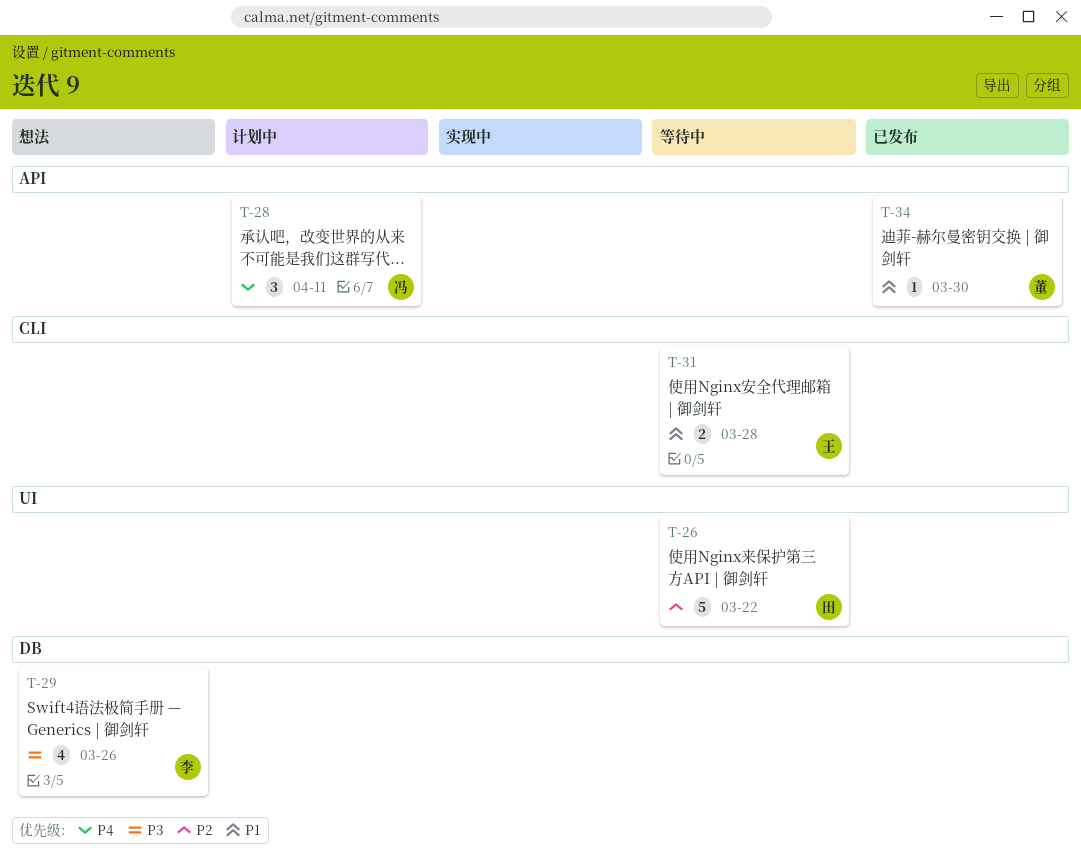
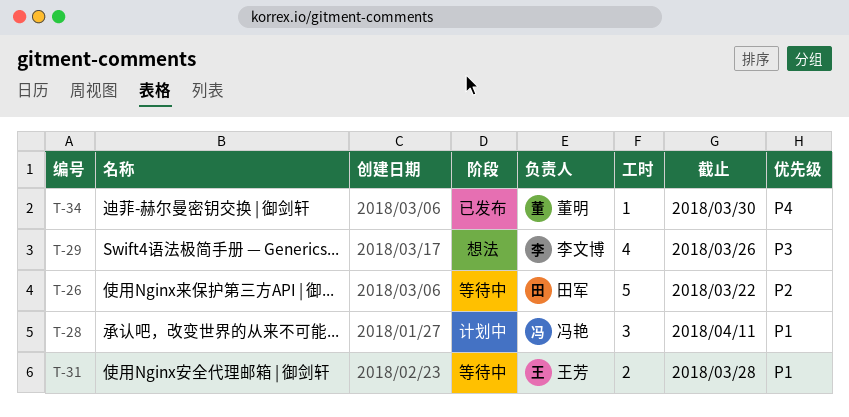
T-28, priority: P4 -> P1
T-34, priority: P1 -> P4

